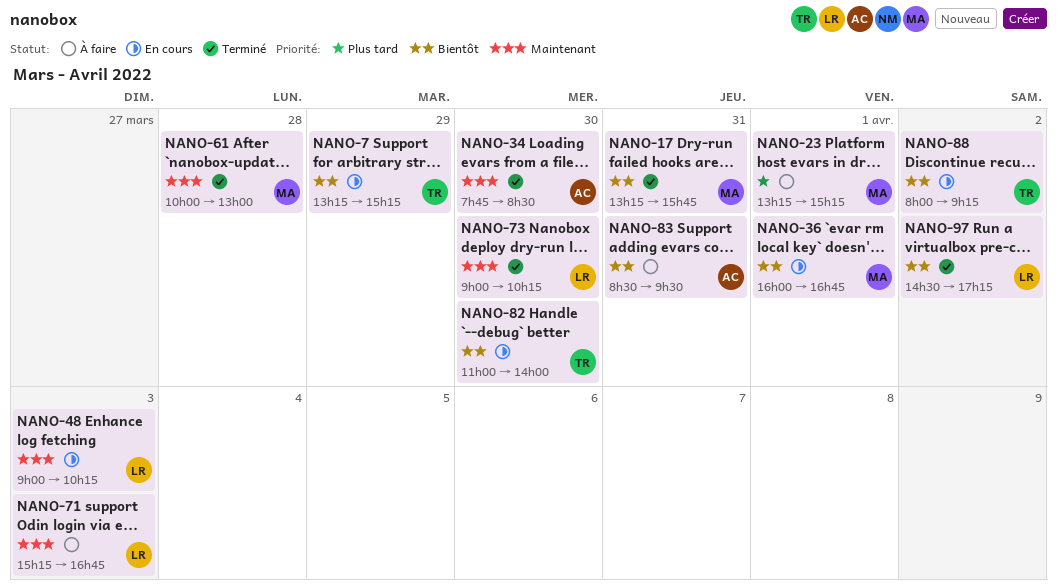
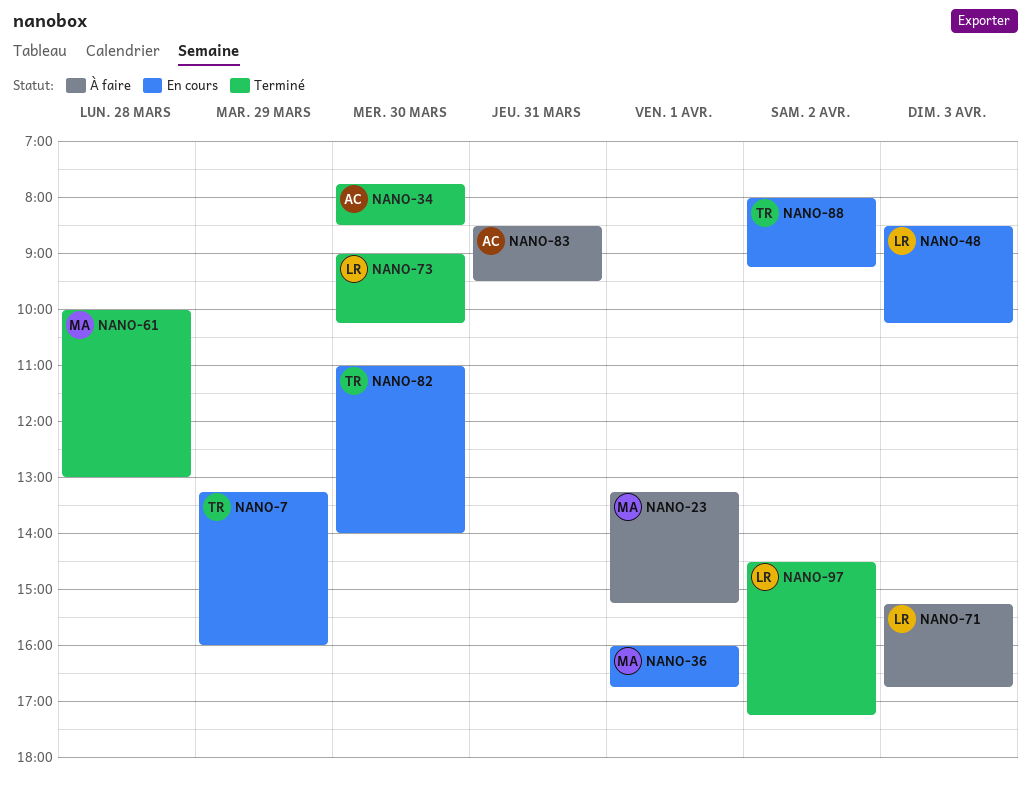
NANO-7, ends: 15:15 -> 16:00
NANO-17: present -> none
NANO-48, begins: 09:00 -> 08:30

